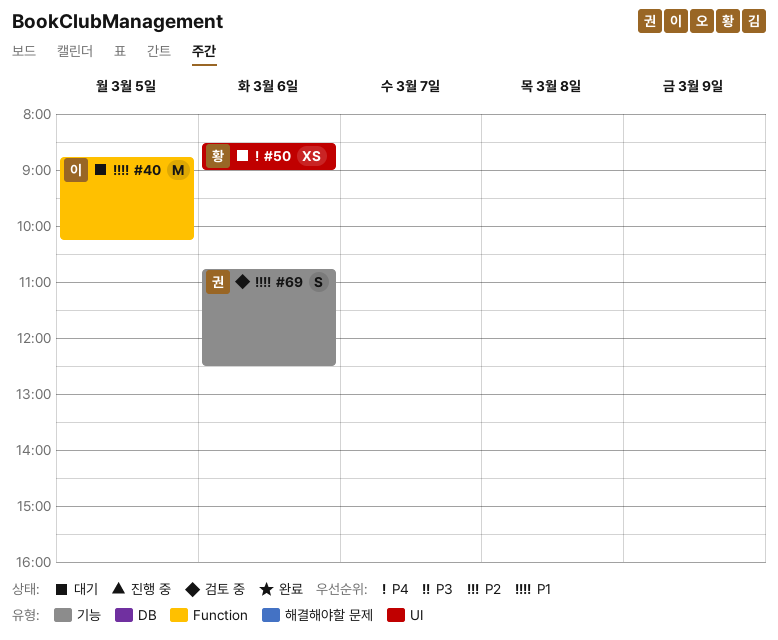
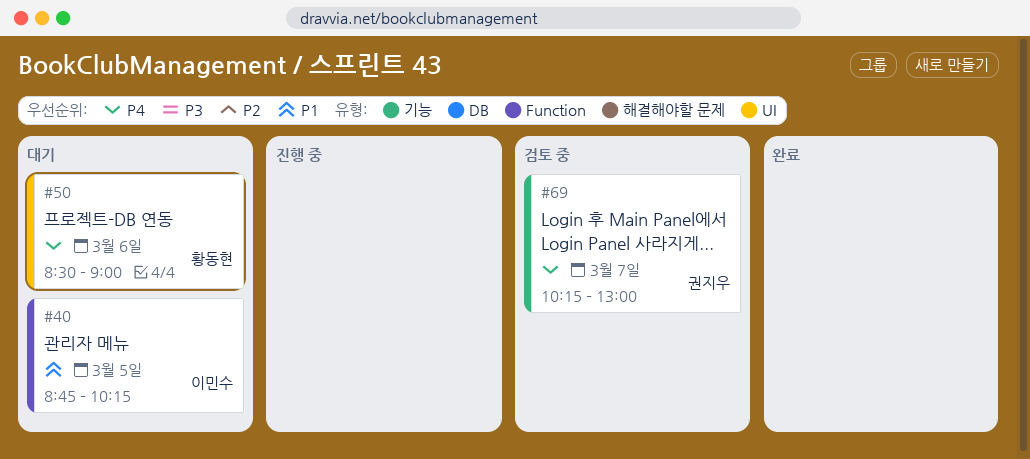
#69, priority: P1 -> P4
#69, day: Mar 6 -> Mar 7
#69, begins: 10:45 -> 10:15
#69, ends: 12:30 -> 13:00

